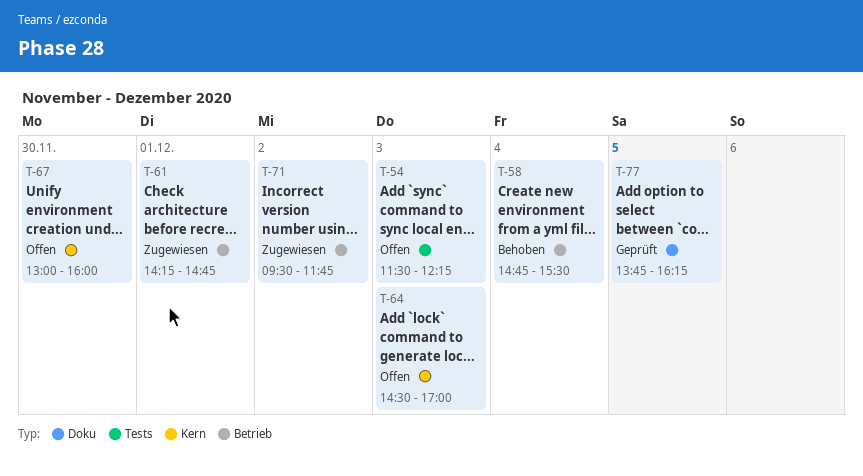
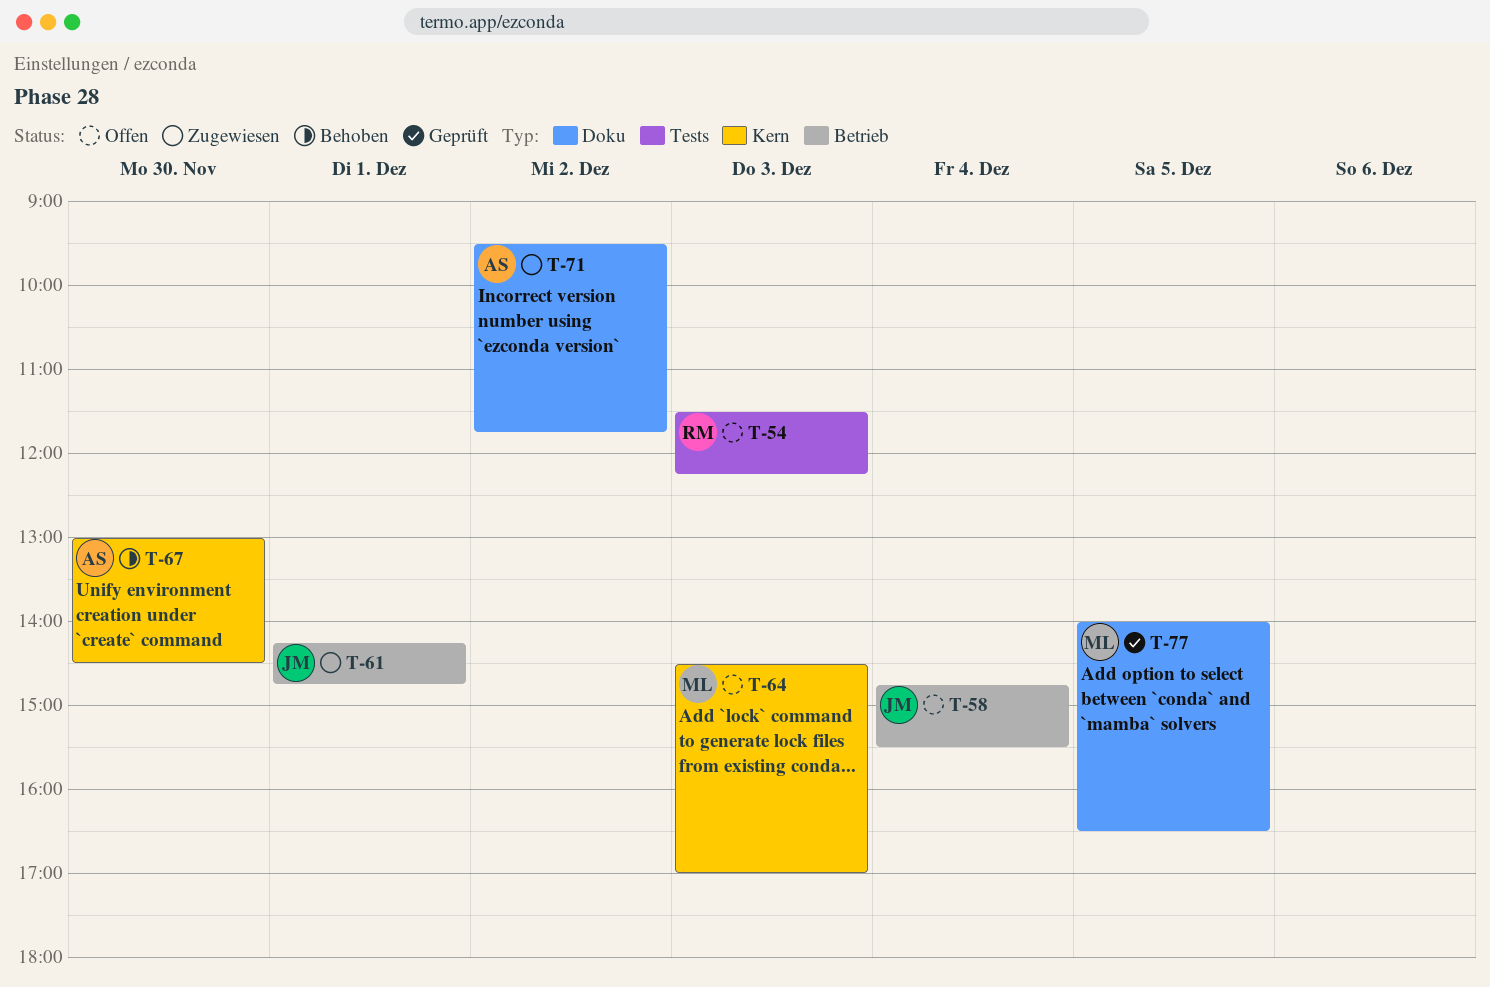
T-58, status: Behoben -> Offen
T-67, status: Offen -> Behoben
T-67, ends: 16:00 -> 14:30
T-71, label: Betrieb -> Doku
T-77, begins: 13:45 -> 14:00
T-77, ends: 16:15 -> 16:30

